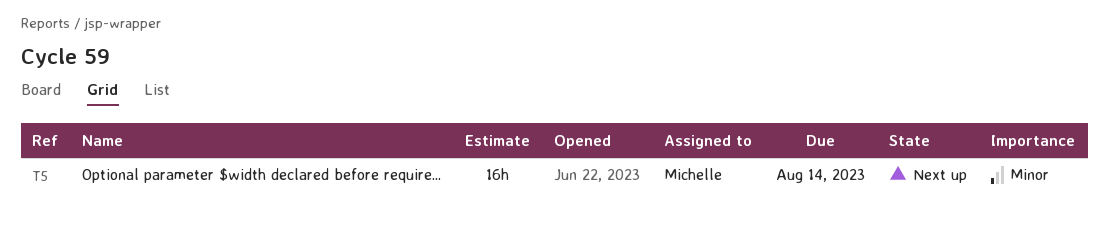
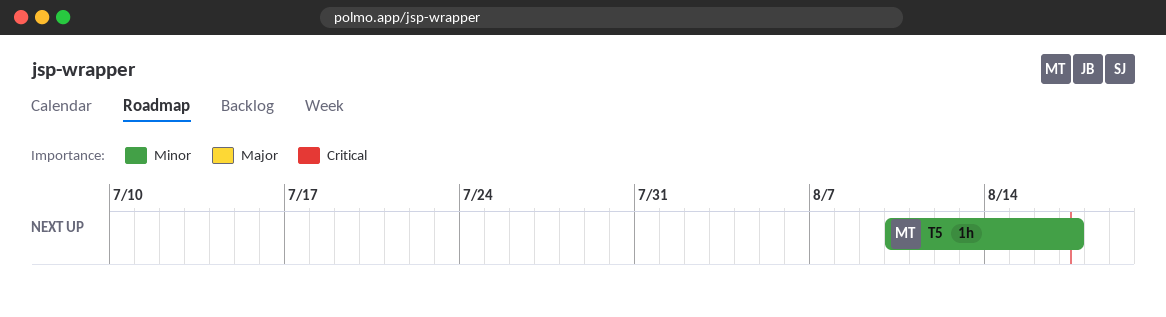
T5, estimate: 16h -> 1h
T5, due: Aug 14 -> Aug 17

